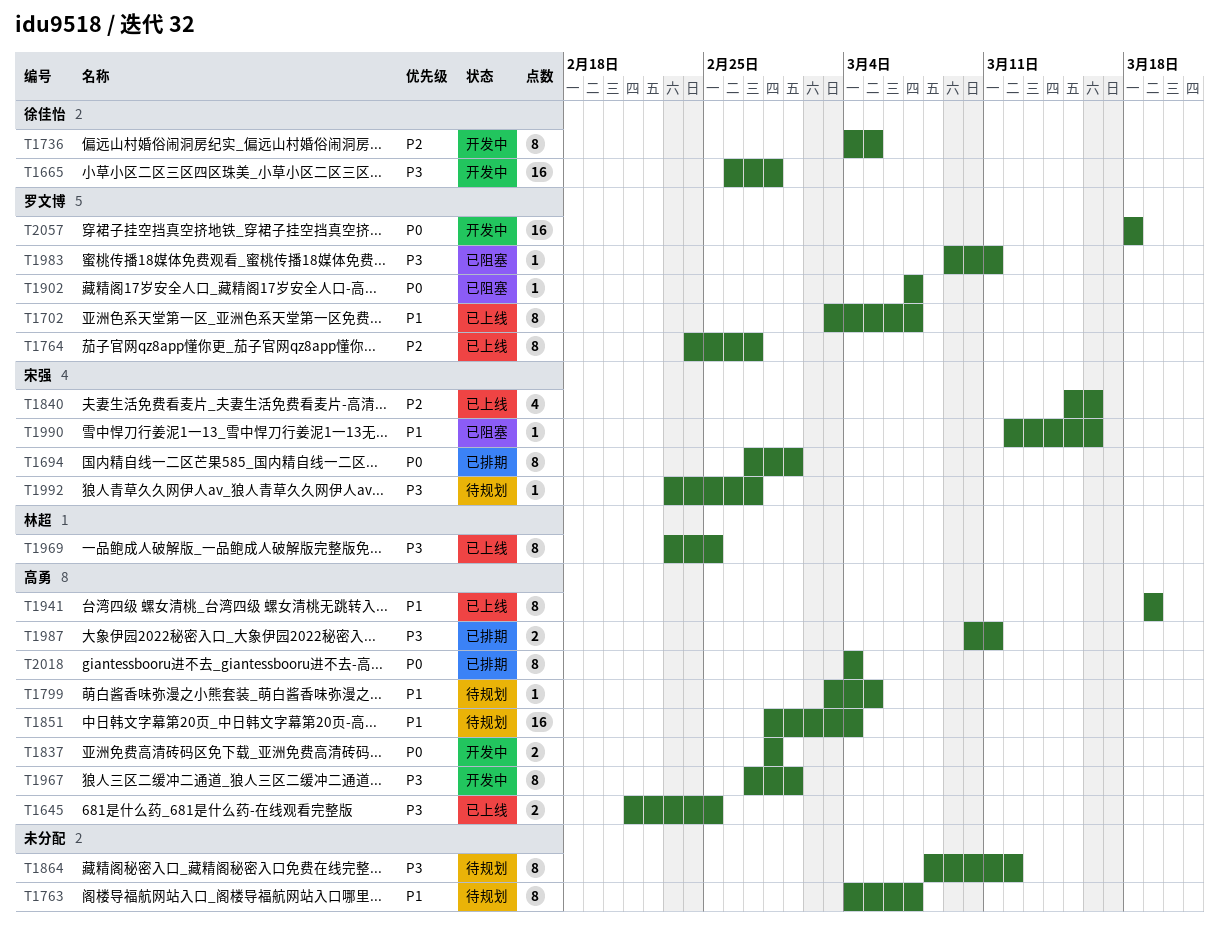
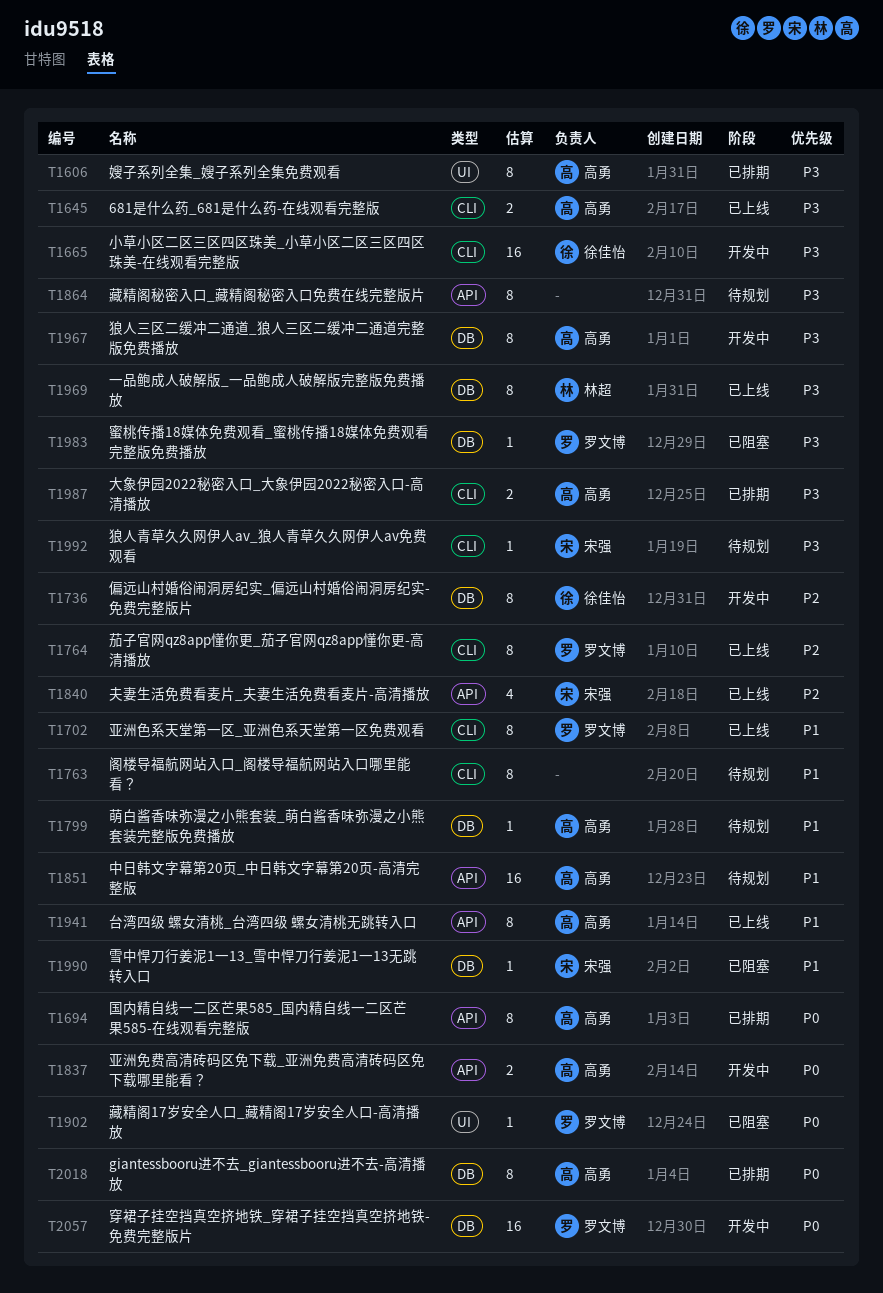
T1606: none -> present
T1694, owner: 宋强 -> 高勇

